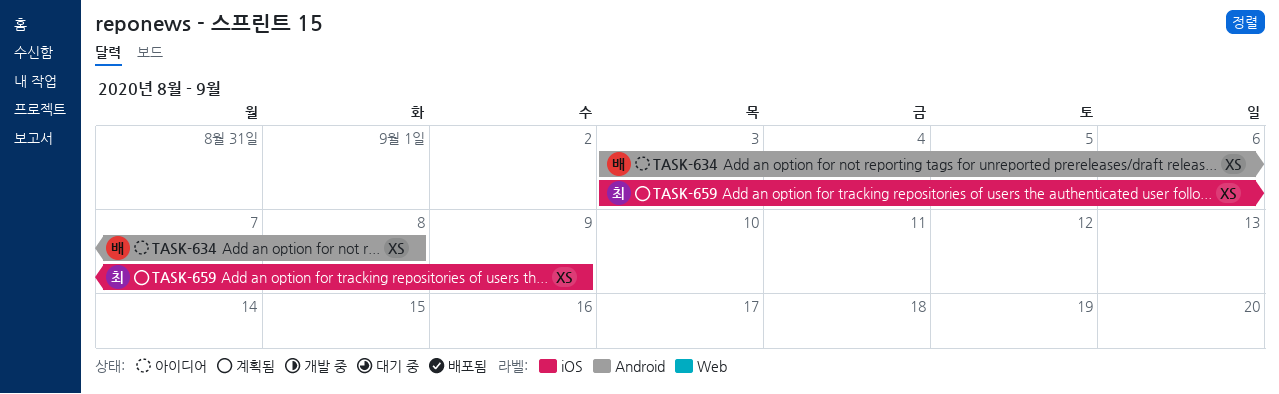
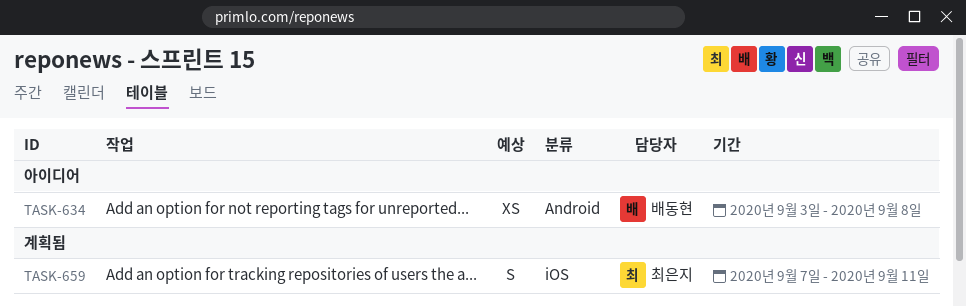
TASK-659, estimate: XS -> S
TASK-659, start: Sep 3 -> Sep 7
TASK-659, due: Sep 9 -> Sep 11

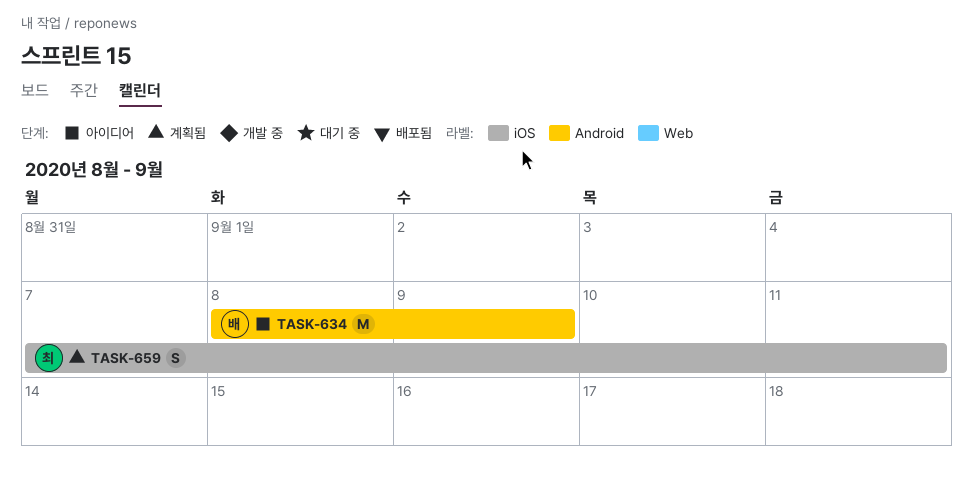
TASK-634, estimate: XS -> M
TASK-634, start: Sep 3 -> Sep 8
TASK-634, due: Sep 8 -> Sep 9

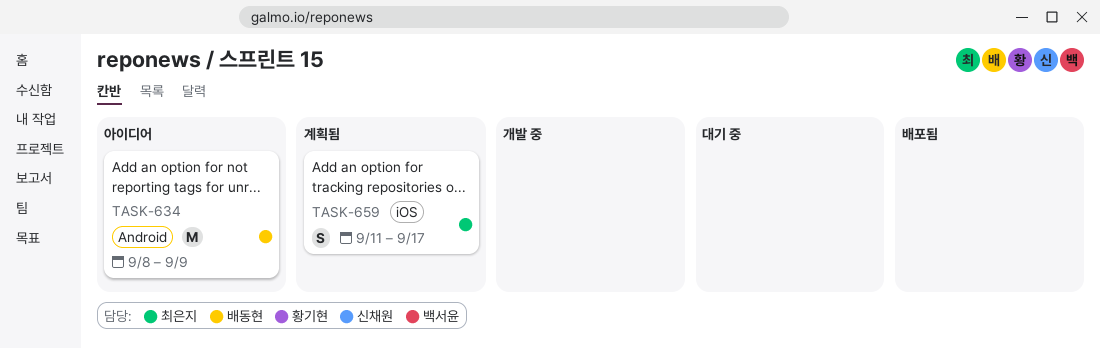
TASK-659, start: Sep 7 -> Sep 11
TASK-659, due: Sep 11 -> Sep 17

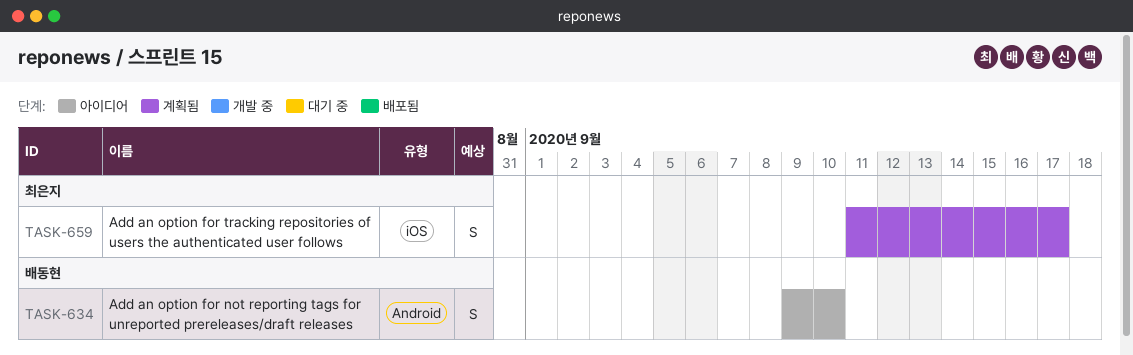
TASK-634, estimate: M -> S
TASK-634, start: Sep 8 -> Sep 9
TASK-634, due: Sep 9 -> Sep 10

